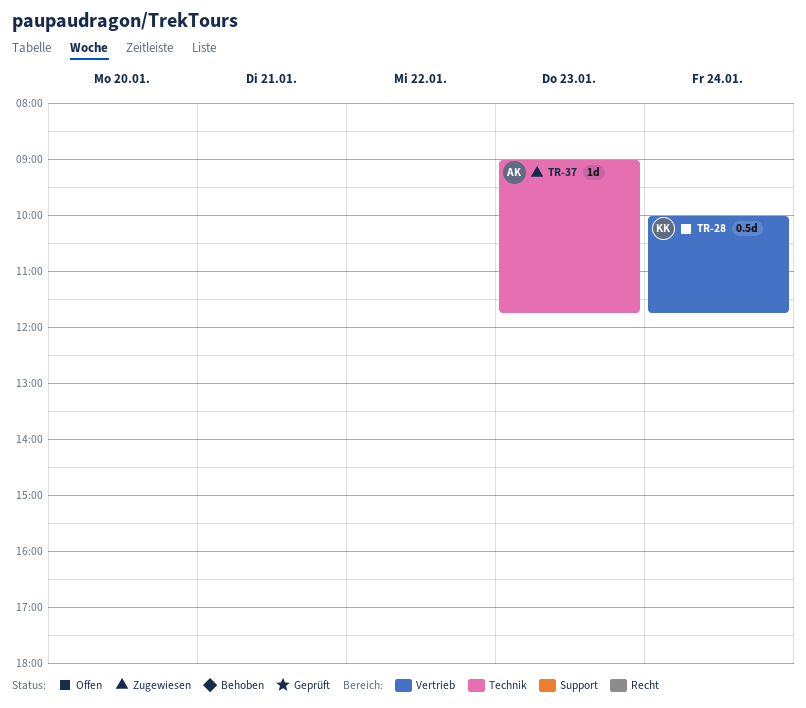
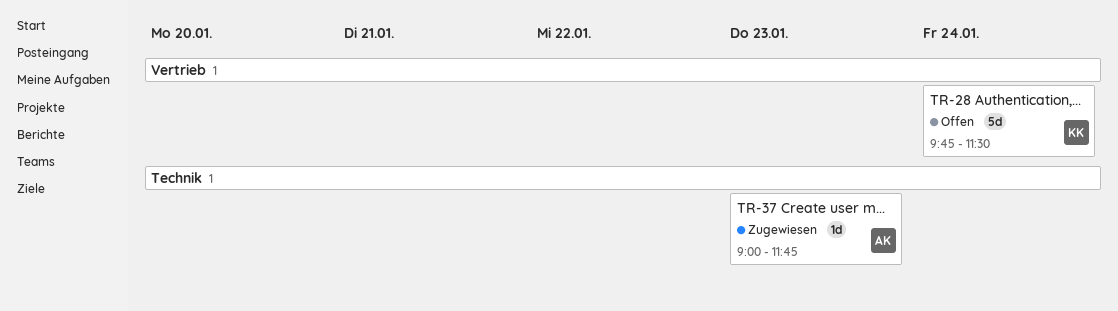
TR-28, estimate: 0.5d -> 5d
TR-28, begins: 10:00 -> 09:45
TR-28, ends: 11:45 -> 11:30

